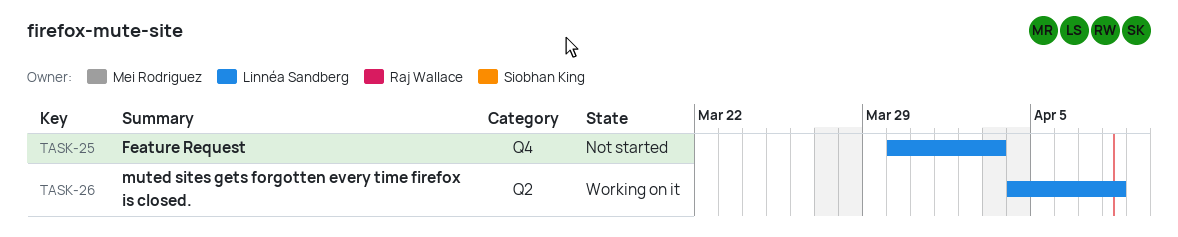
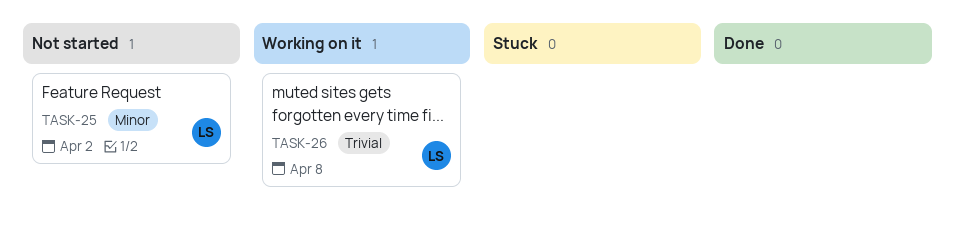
TASK-25, due: Apr 3 -> Apr 2

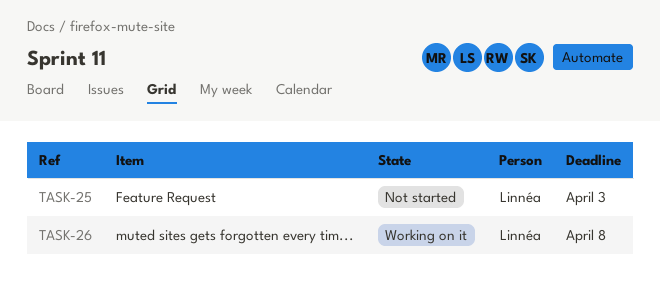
TASK-25, due: Apr 2 -> Apr 3

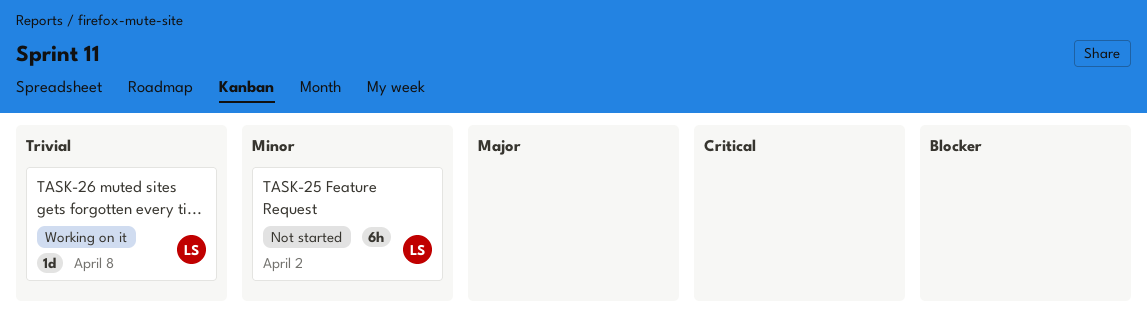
TASK-25, due: Apr 3 -> Apr 2

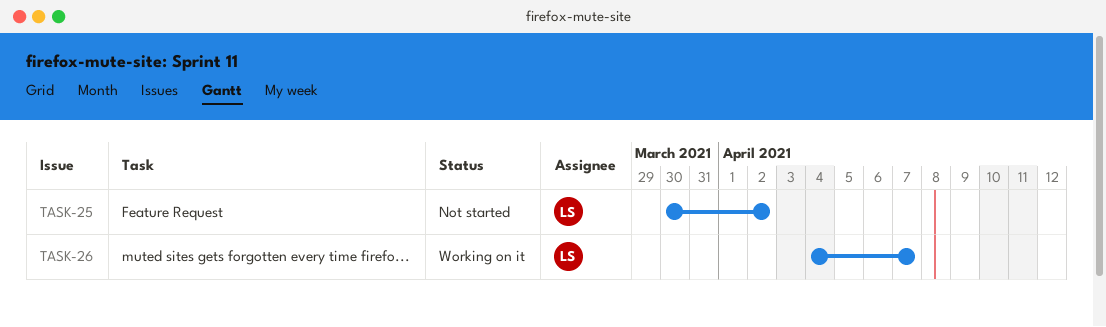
TASK-26, due: Apr 8 -> Apr 7

